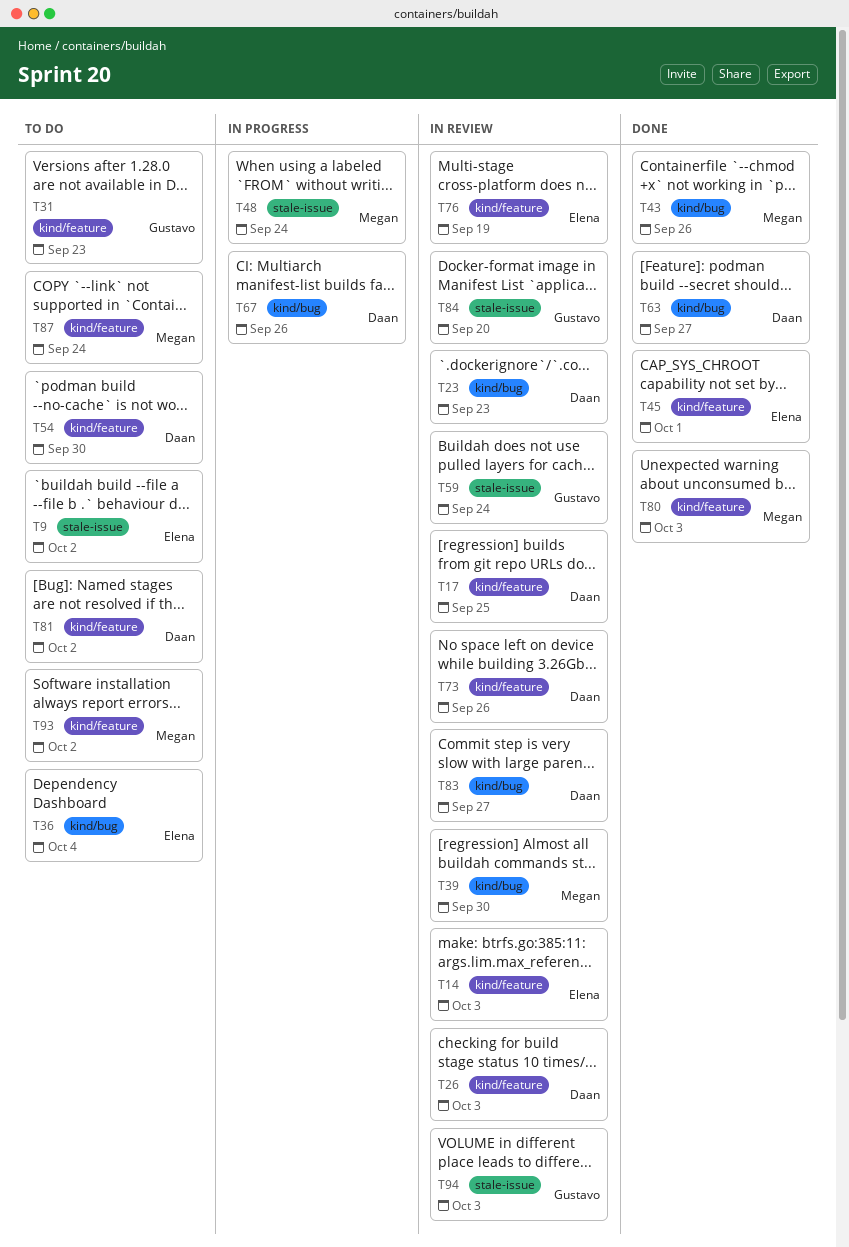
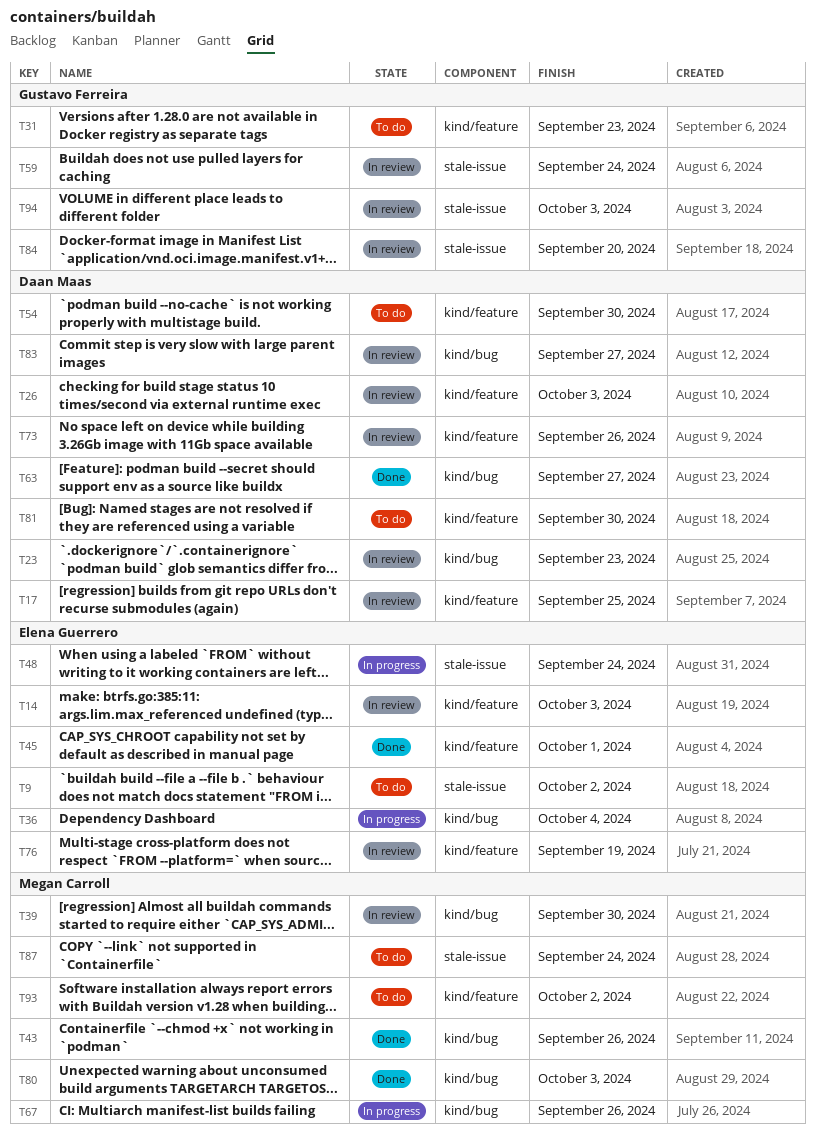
T36, status: To do -> In progress
T48, owner: Megan Carroll -> Elena Guerrero
T67, owner: Daan Maas -> Megan Carroll
T80, label: kind/feature -> kind/bug
T81, due: Oct 2 -> Sep 30
T87, label: kind/feature -> stale-issue

